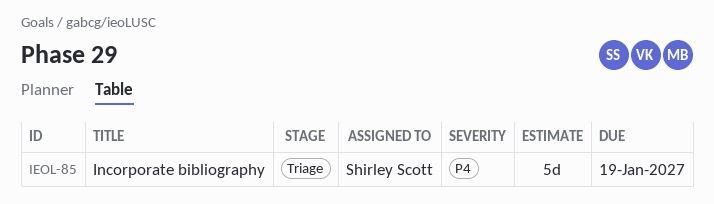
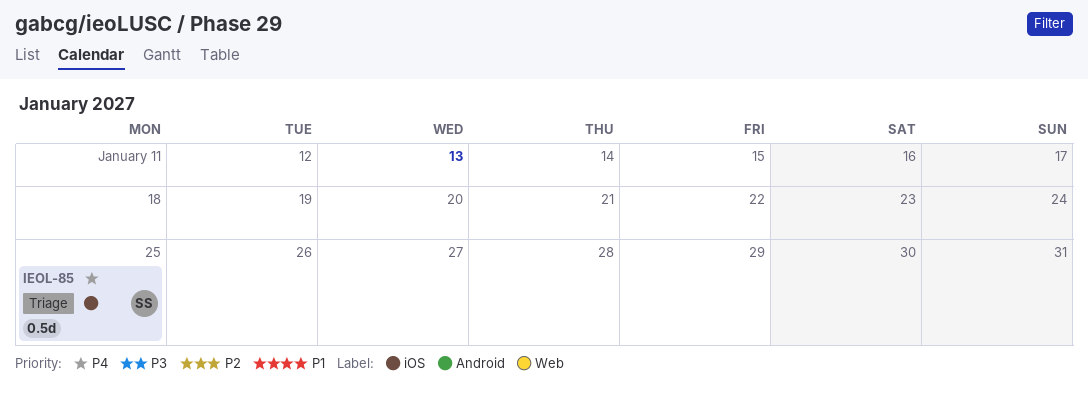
IEOL-85, estimate: 5d -> 0.5d
IEOL-85, due: Jan 19 -> Jan 25

